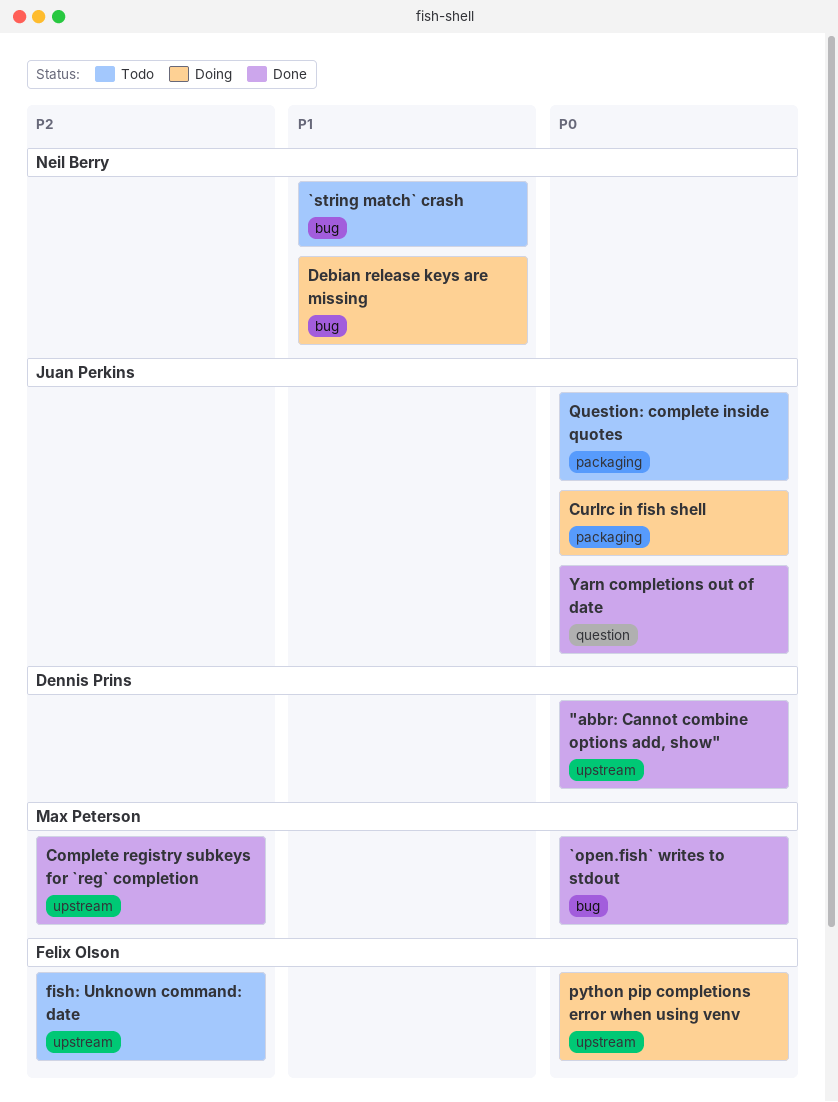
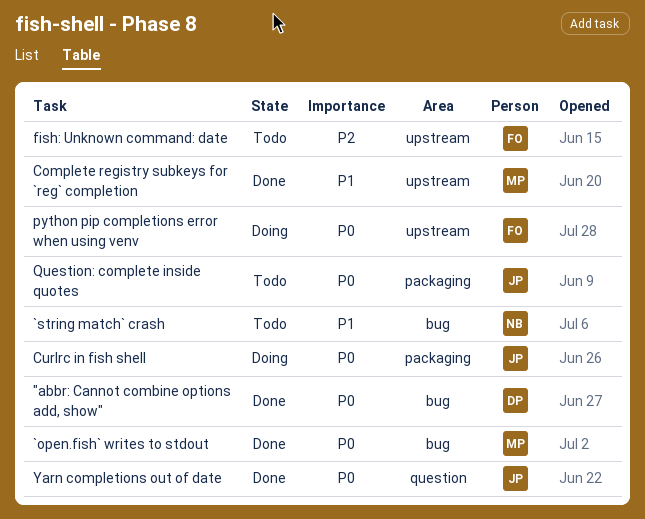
"abbr: Cannot combine options add, show", label: upstream -> bug
Complete registry subkeys for `reg` completion, priority: P2 -> P1
Debian release keys are missing: present -> none

